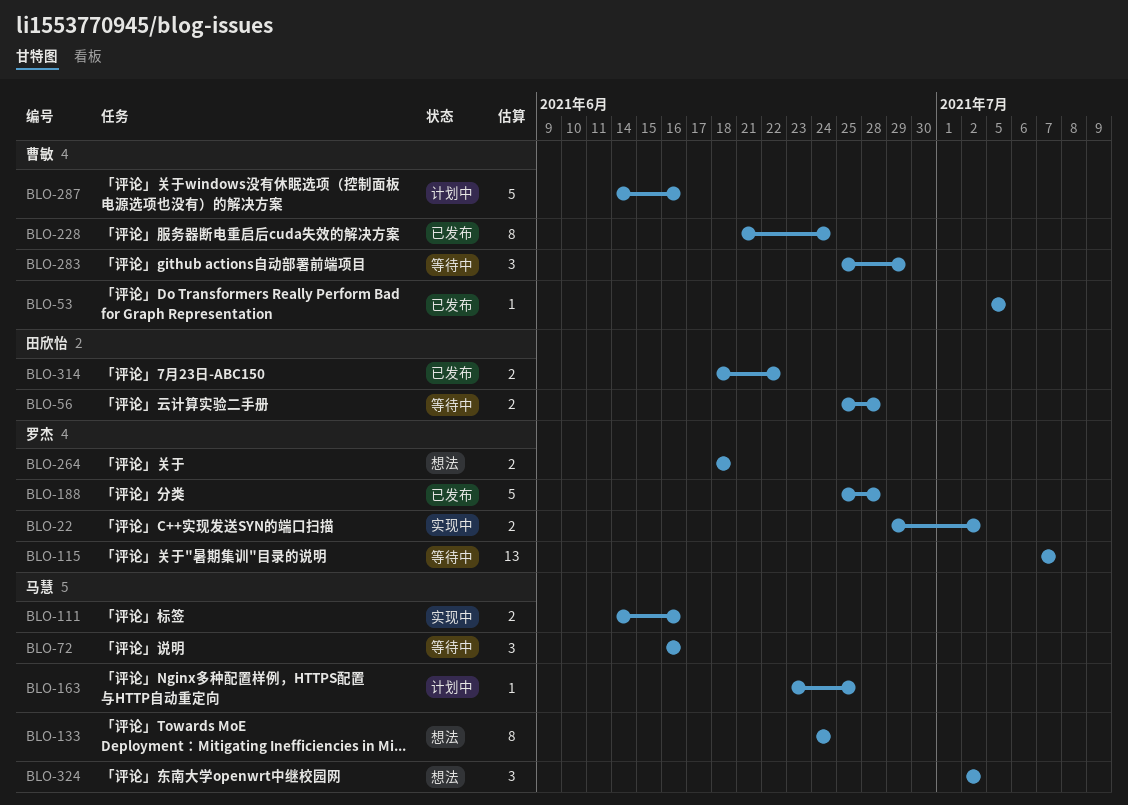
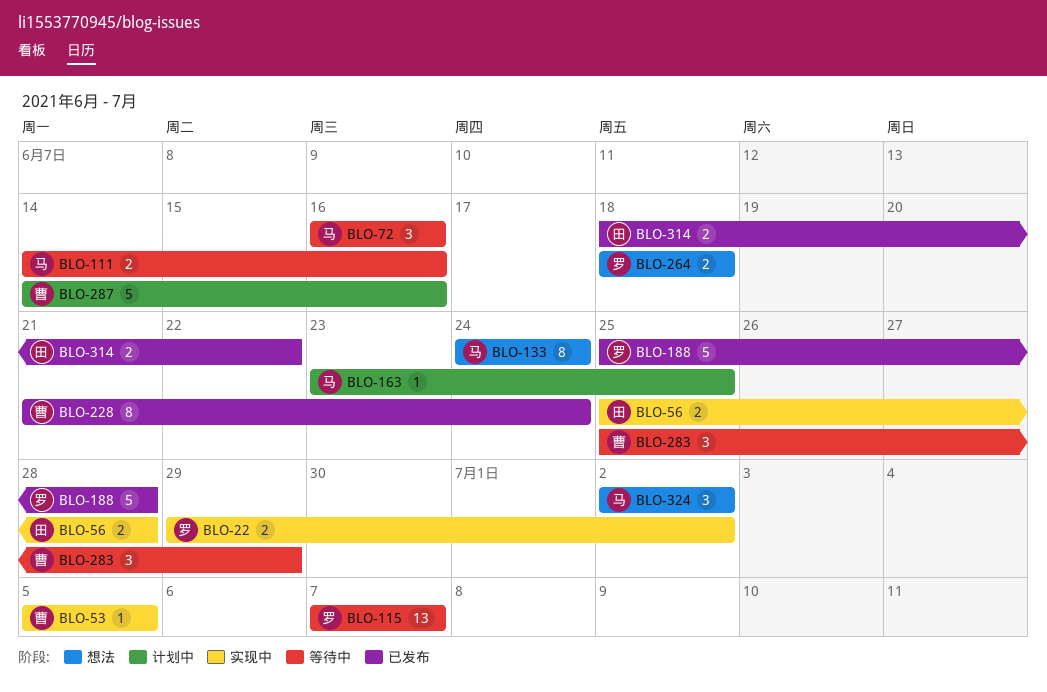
BLO-53, status: 已发布 -> 实现中
BLO-56, status: 等待中 -> 实现中
BLO-111, status: 实现中 -> 等待中

